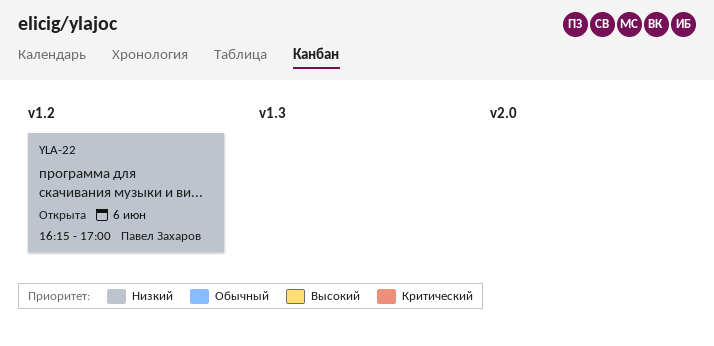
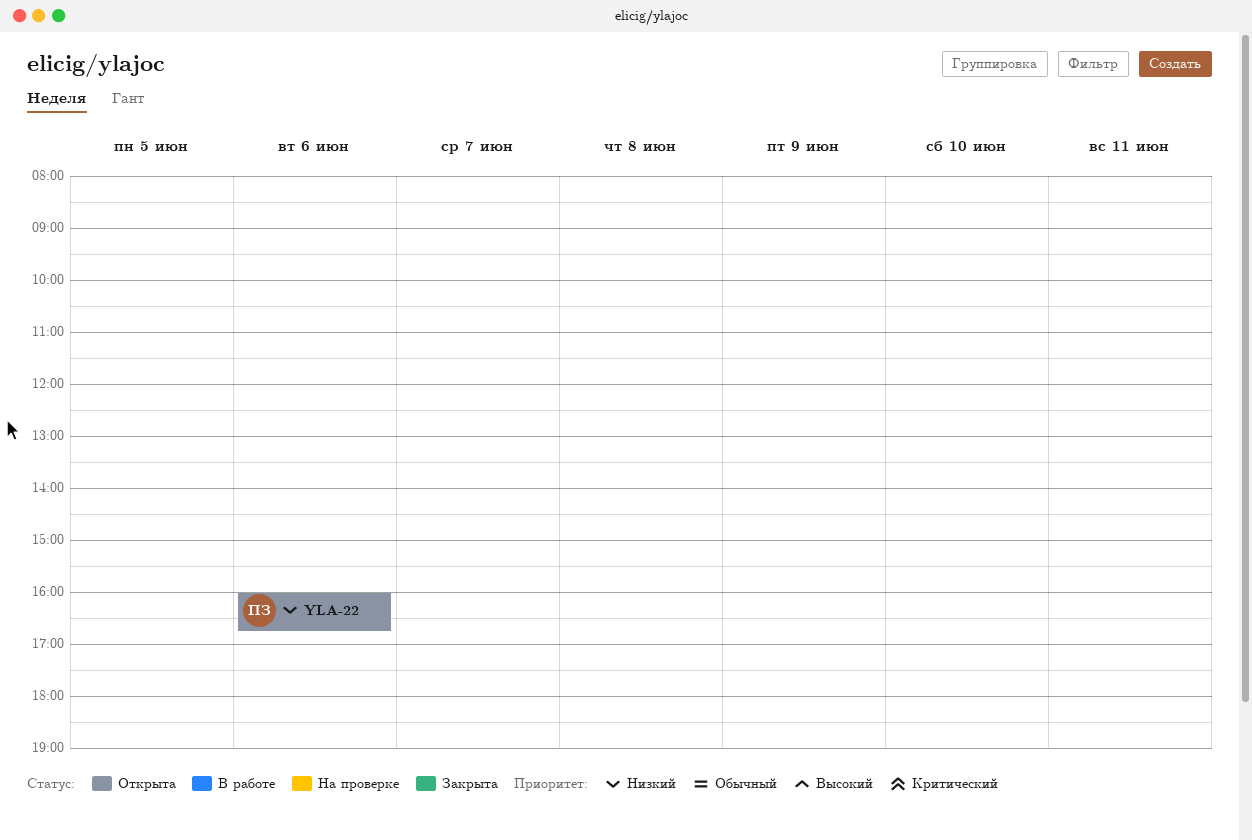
YLA-22, begins: 16:15 -> 16:00
YLA-22, ends: 17:00 -> 16:45

